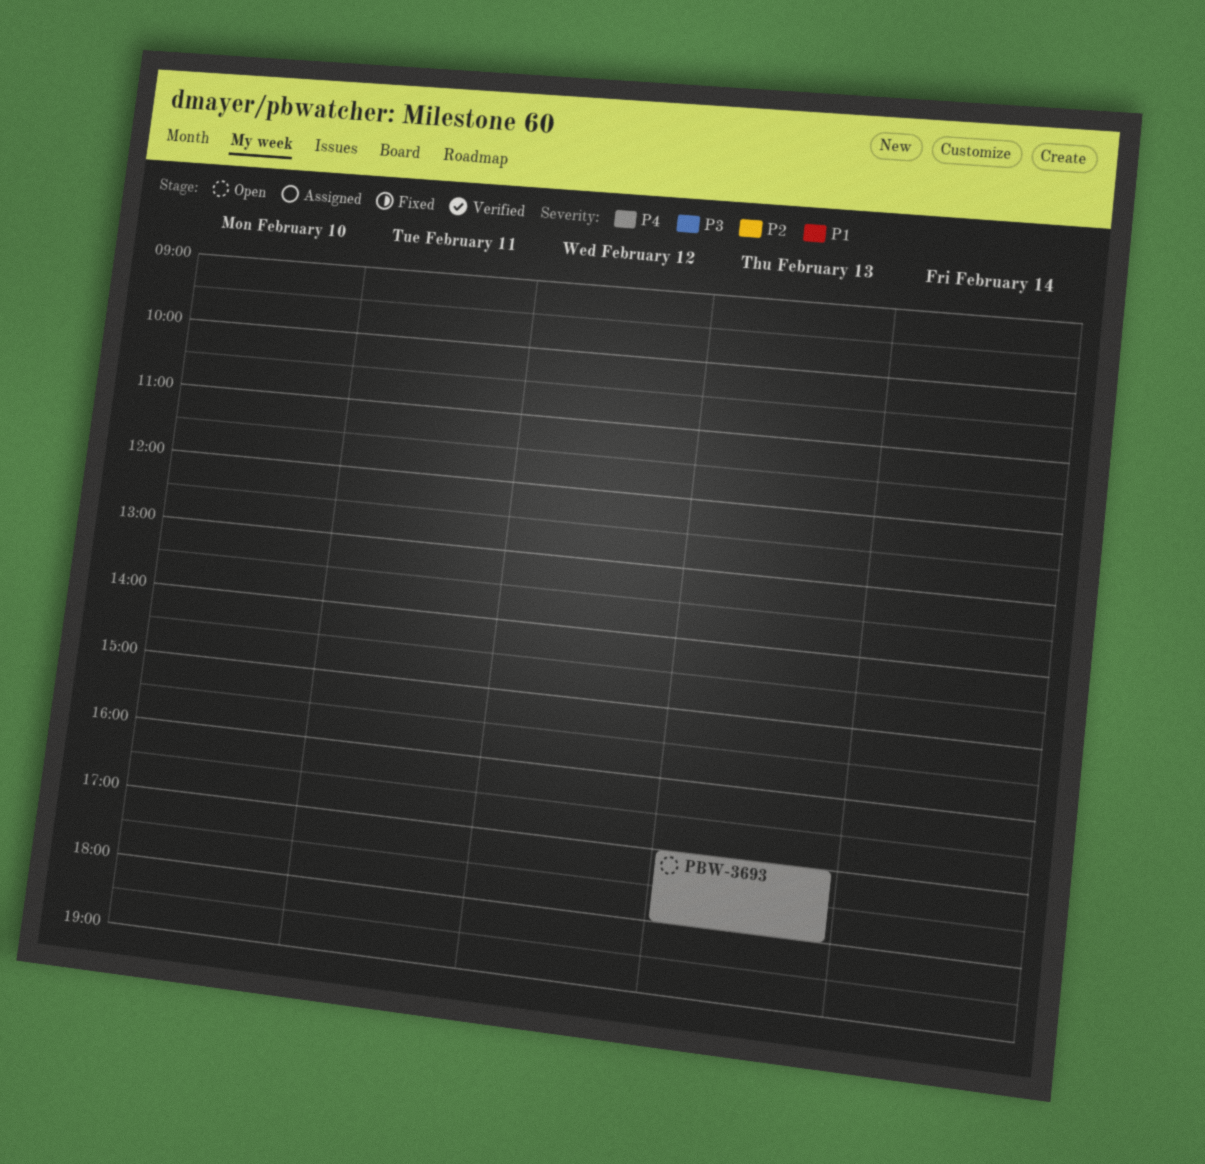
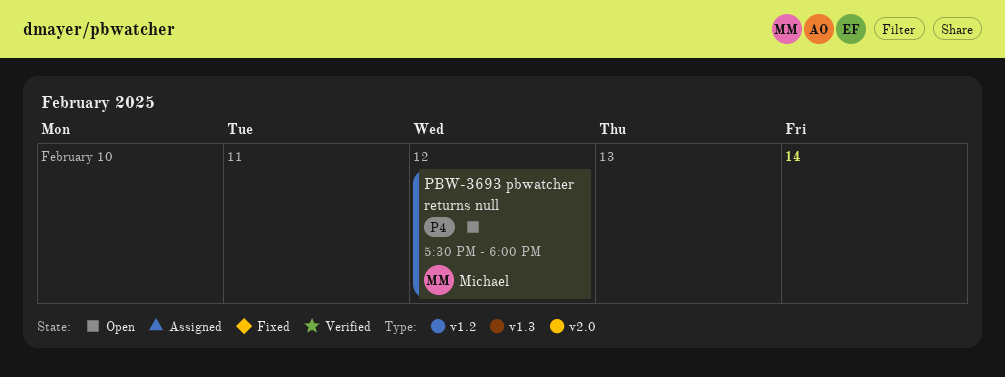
PBW-3693, day: Feb 13 -> Feb 12
PBW-3693, begins: 17:00 -> 17:30

